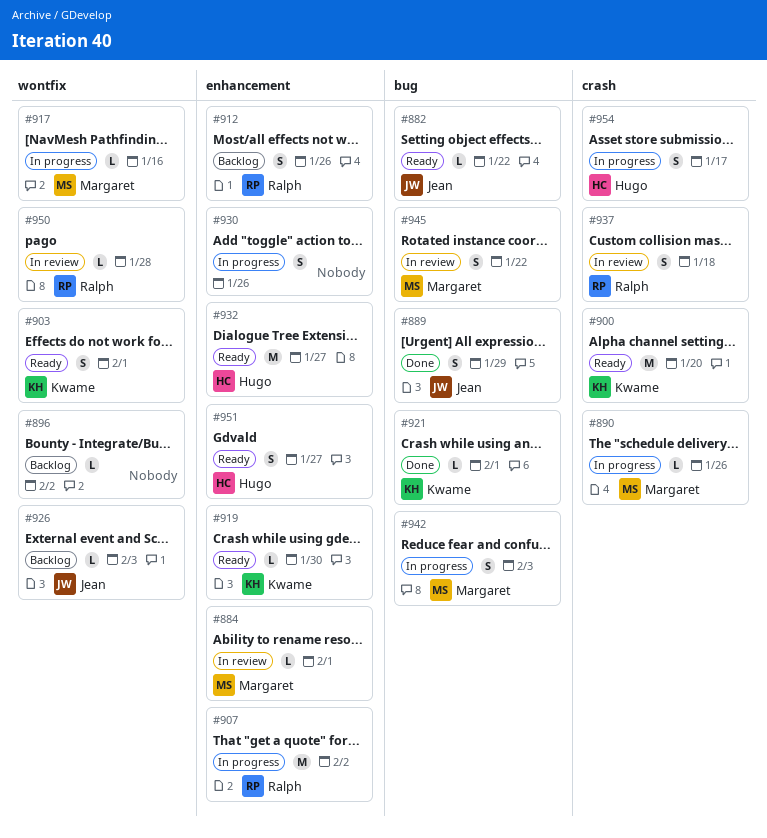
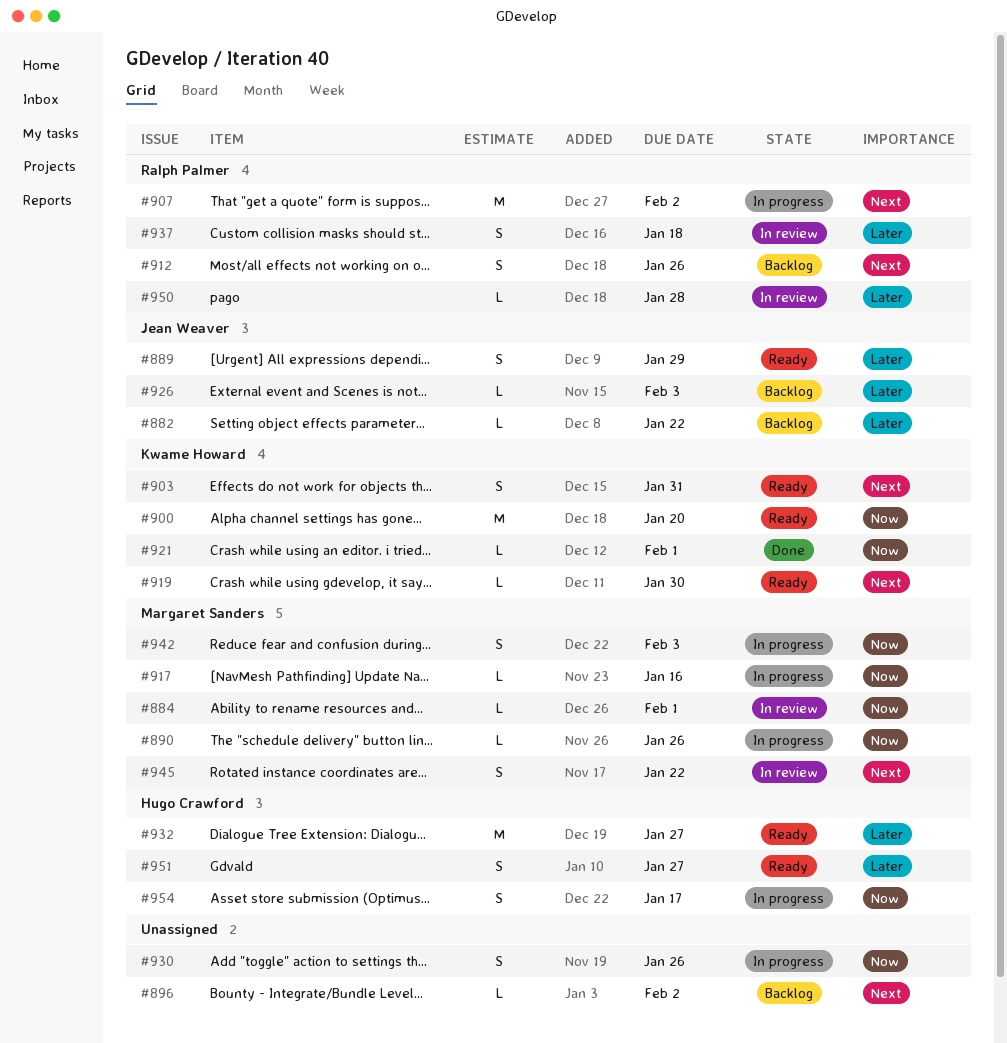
#882, status: Ready -> Backlog
#889, status: Done -> Ready
#903, due: Feb 1 -> Jan 31

